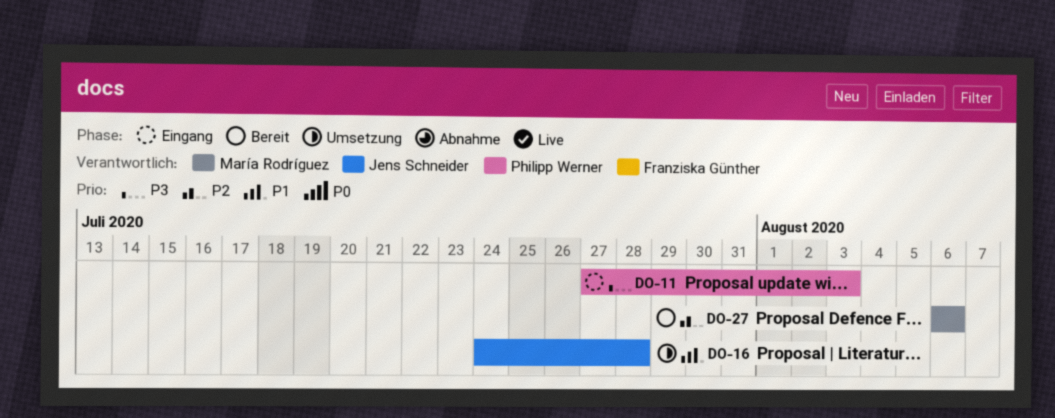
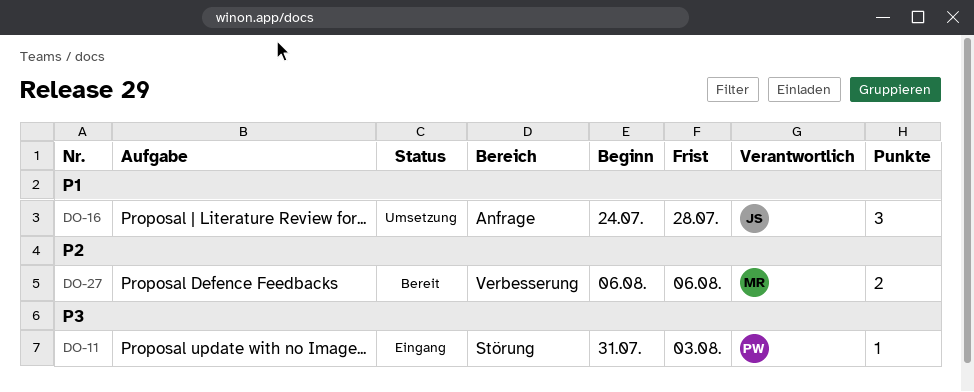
DO-11, start: Jul 27 -> Jul 31

